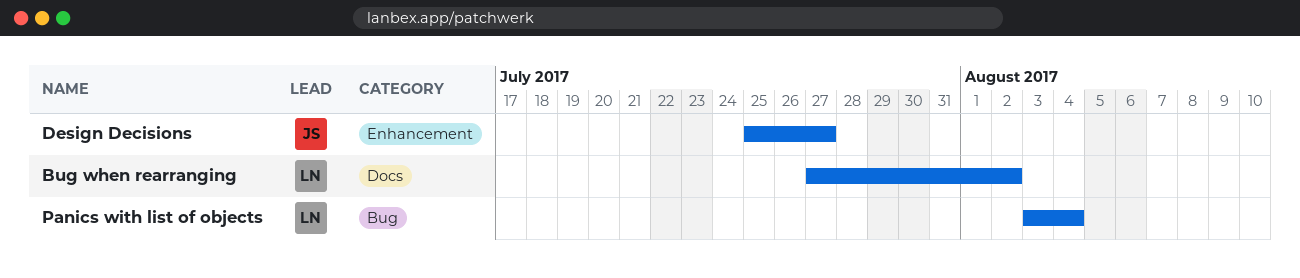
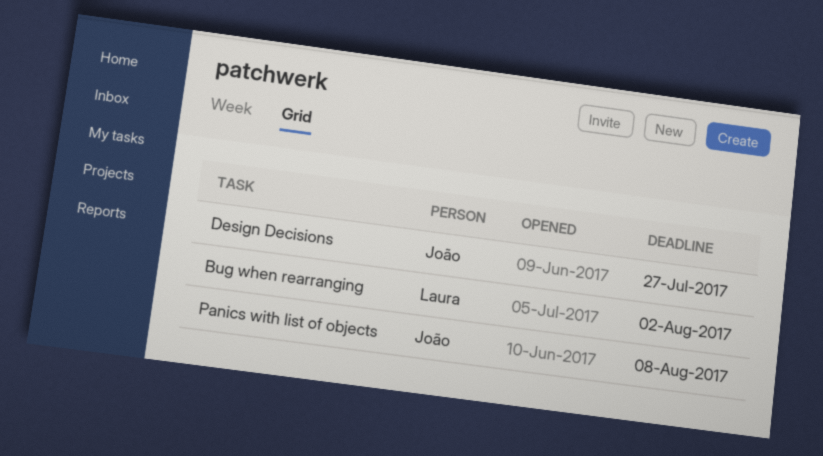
Panics with list of objects, owner: Laura -> João
Panics with list of objects, due: Aug 4 -> Aug 8

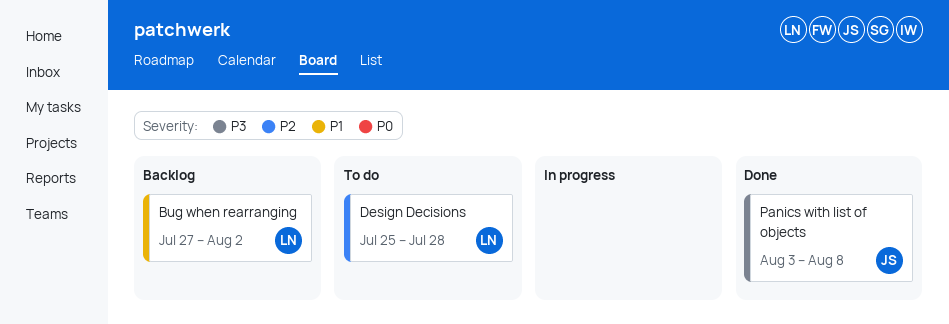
Design Decisions, owner: João -> Laura
Design Decisions, due: Jul 27 -> Jul 28

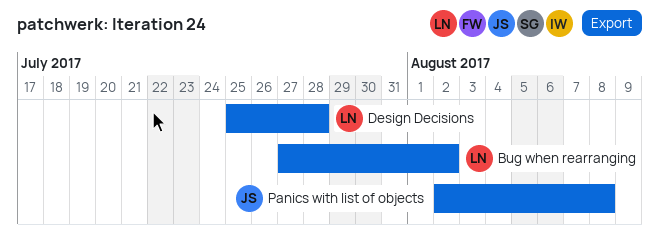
Panics with list of objects, start: Aug 3 -> Aug 2

